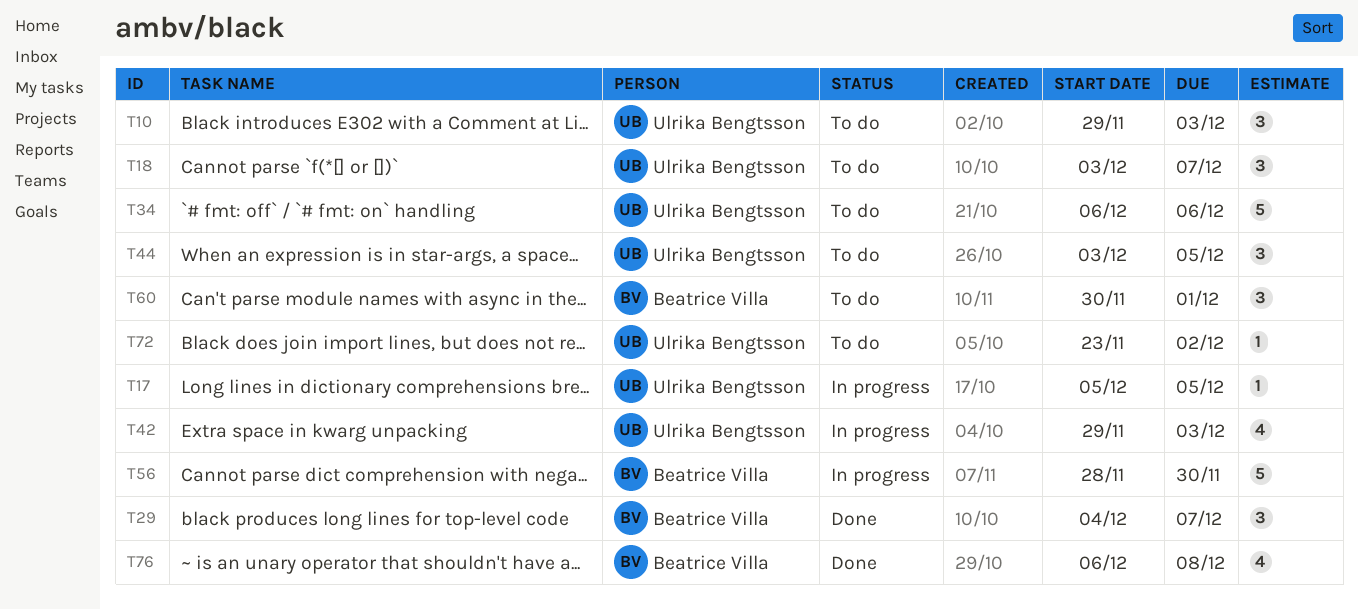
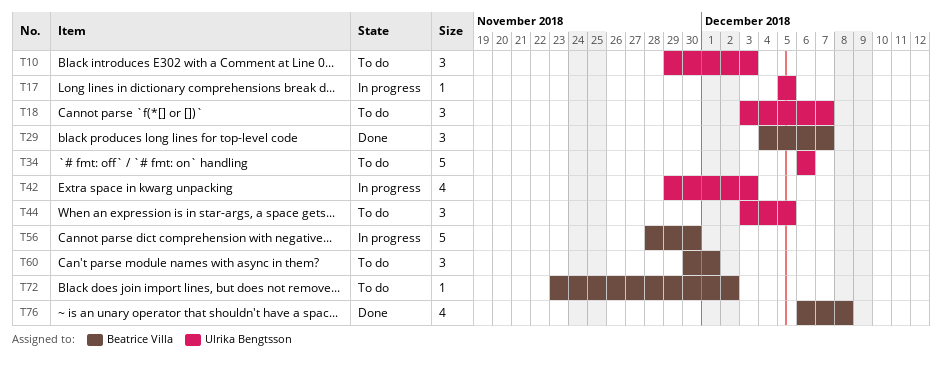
T72, owner: Ulrika Bengtsson -> Beatrice Villa

